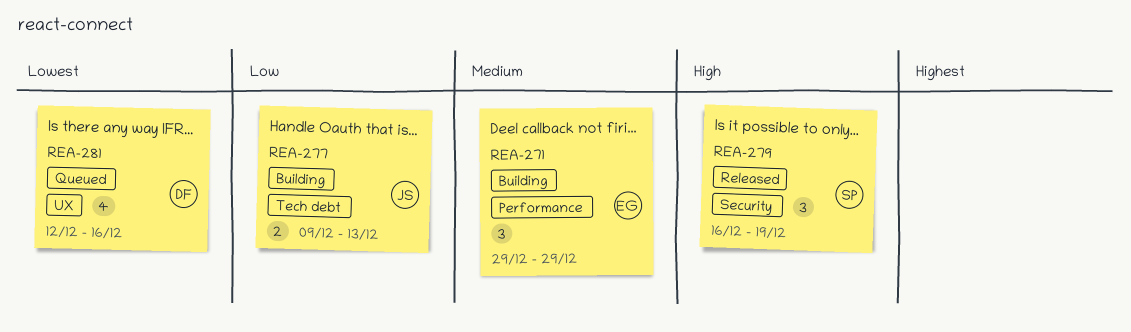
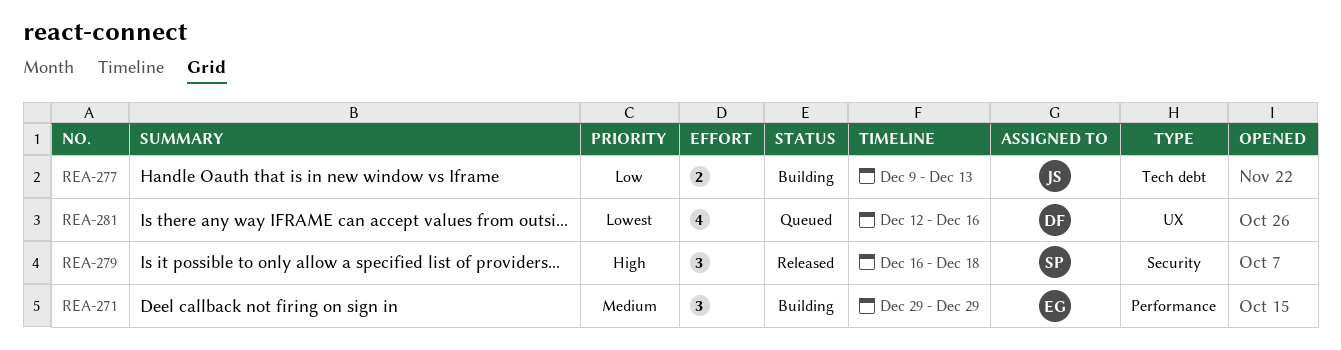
REA-279, due: Dec 19 -> Dec 18

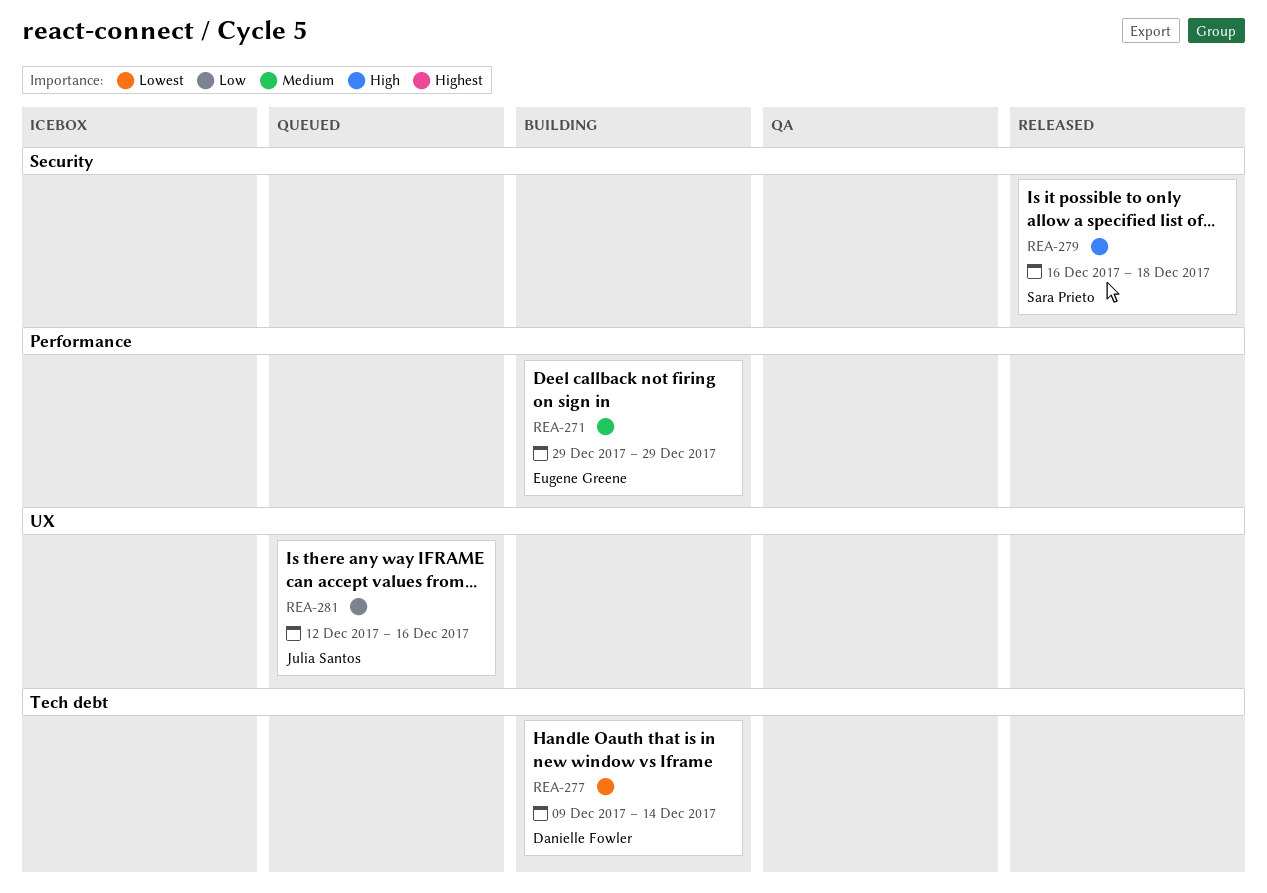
REA-277, owner: Julia Santos -> Danielle Fowler
REA-277, priority: Low -> Lowest
REA-277, due: Dec 13 -> Dec 14
REA-281, owner: Danielle Fowler -> Julia Santos
REA-281, priority: Lowest -> Low

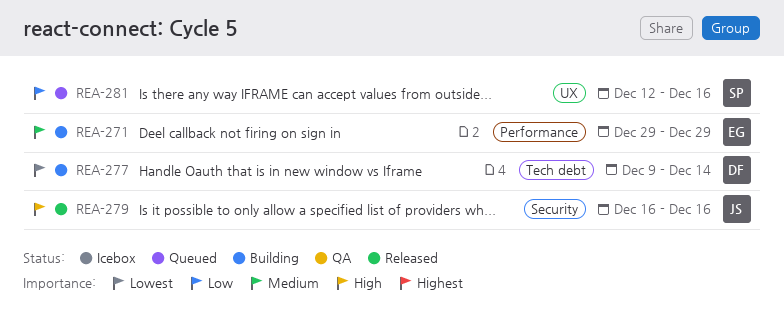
REA-279, owner: Sara Prieto -> Julia Santos
REA-279, due: Dec 18 -> Dec 16
REA-281, owner: Julia Santos -> Sara Prieto

